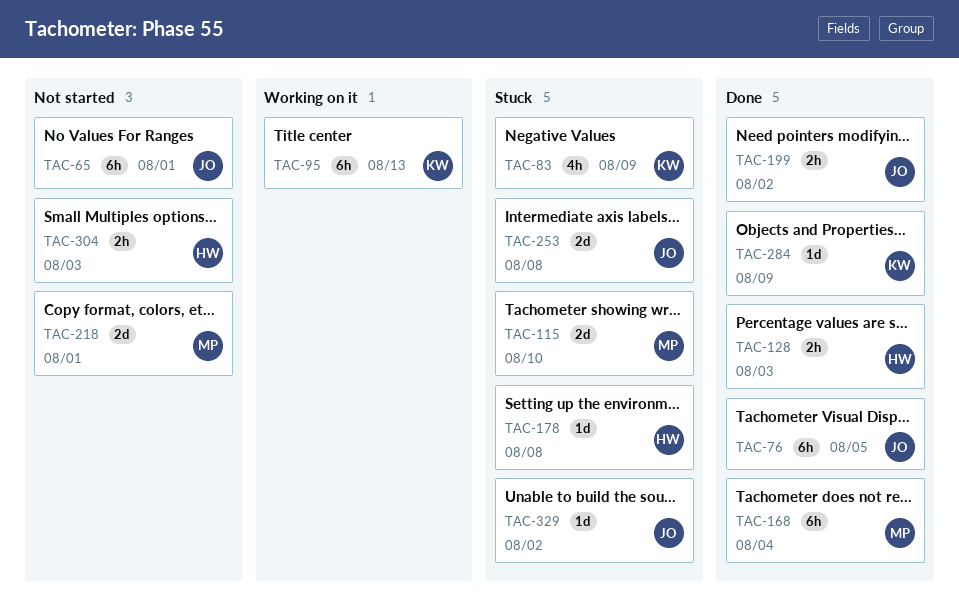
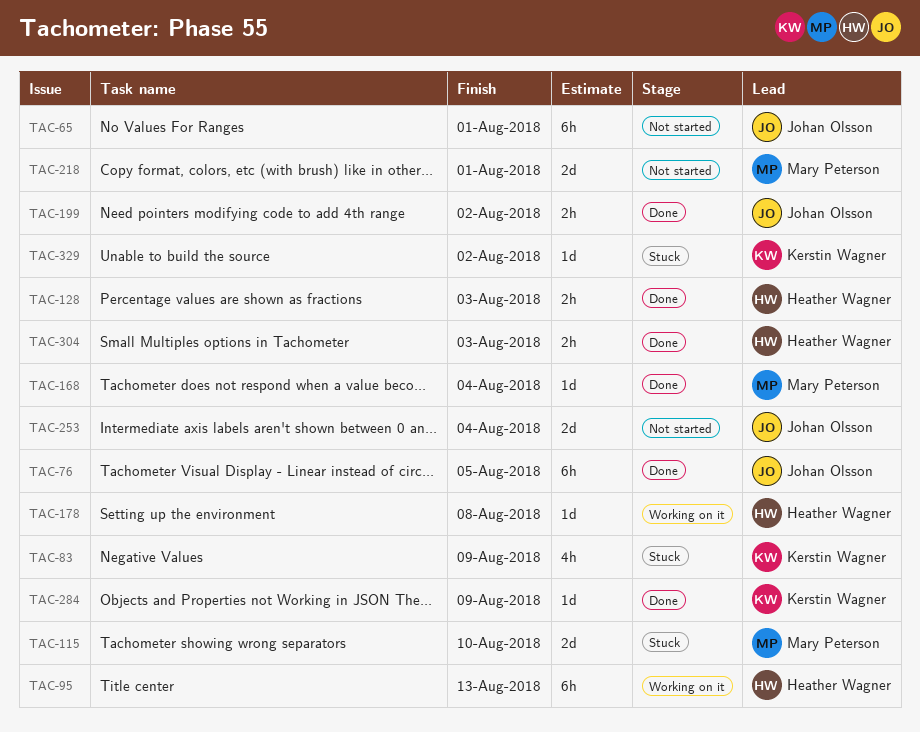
TAC-95, owner: Kerstin Wagner -> Heather Wagner
TAC-168, estimate: 6h -> 1d
TAC-178, status: Stuck -> Working on it
TAC-253, status: Stuck -> Not started
TAC-253, due: Aug 8 -> Aug 4
TAC-304, status: Not started -> Done
TAC-329, owner: Johan Olsson -> Kerstin Wagner

